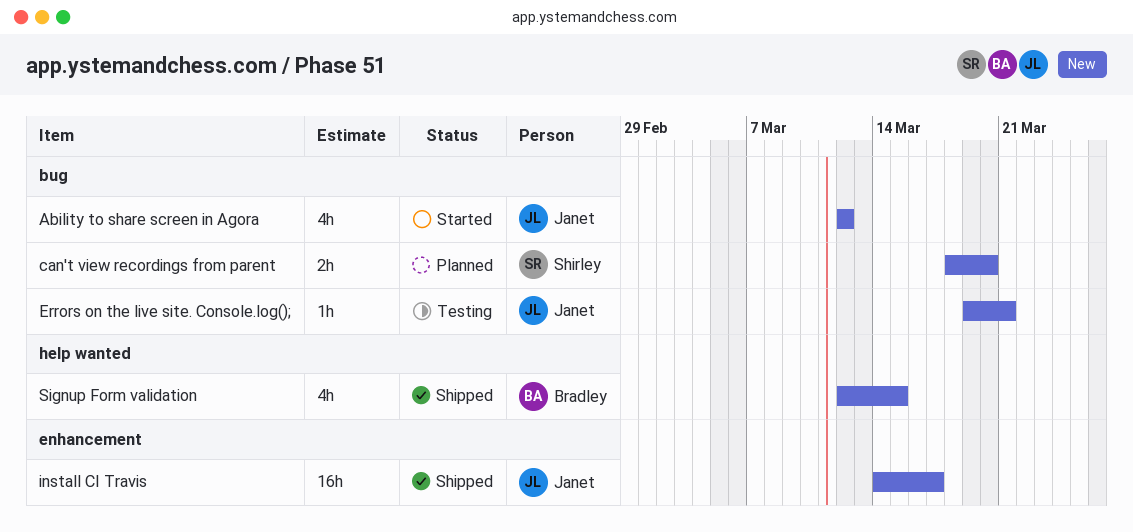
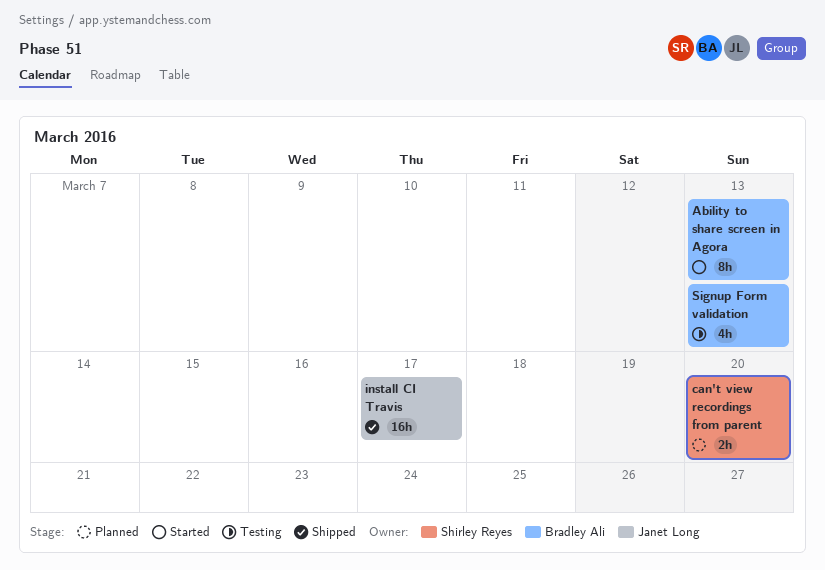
Ability to share screen in Agora, owner: Janet Long -> Bradley Ali
Ability to share screen in Agora, estimate: 4h -> 8h
Ability to share screen in Agora, due: Mar 12 -> Mar 13
Errors on the live site. Console.log();: present -> none
Signup Form validation, status: Shipped -> Testing
Signup Form validation, due: Mar 15 -> Mar 13

